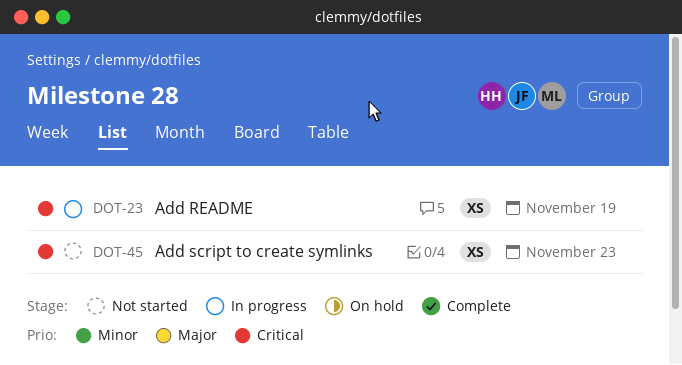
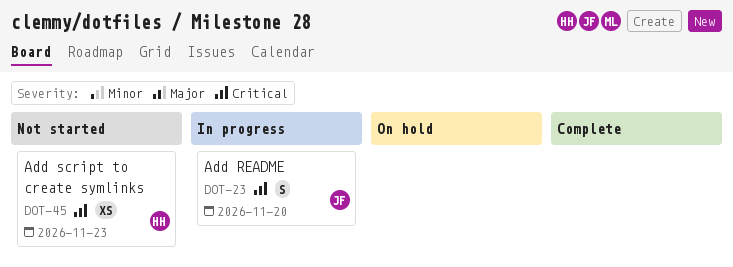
DOT-23, estimate: XS -> S
DOT-23, due: Nov 19 -> Nov 20

